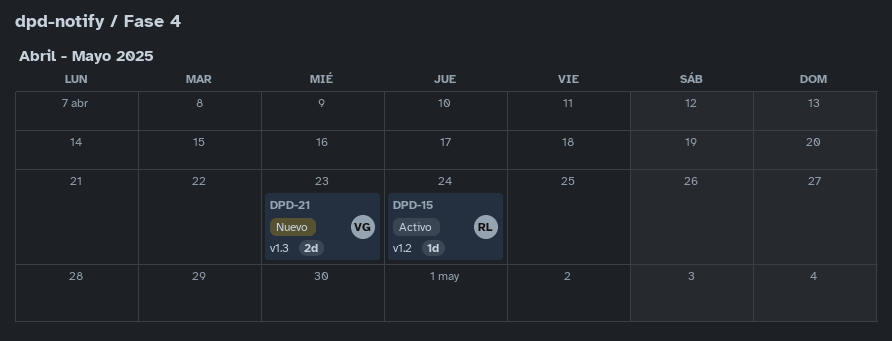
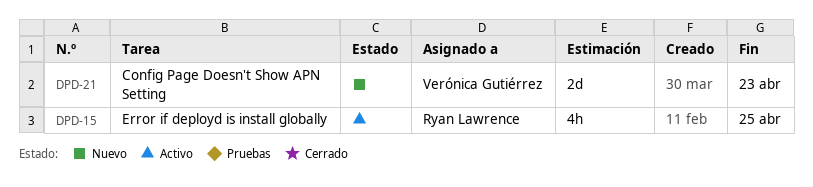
DPD-15, estimate: 1d -> 4h
DPD-15, due: Apr 24 -> Apr 25

